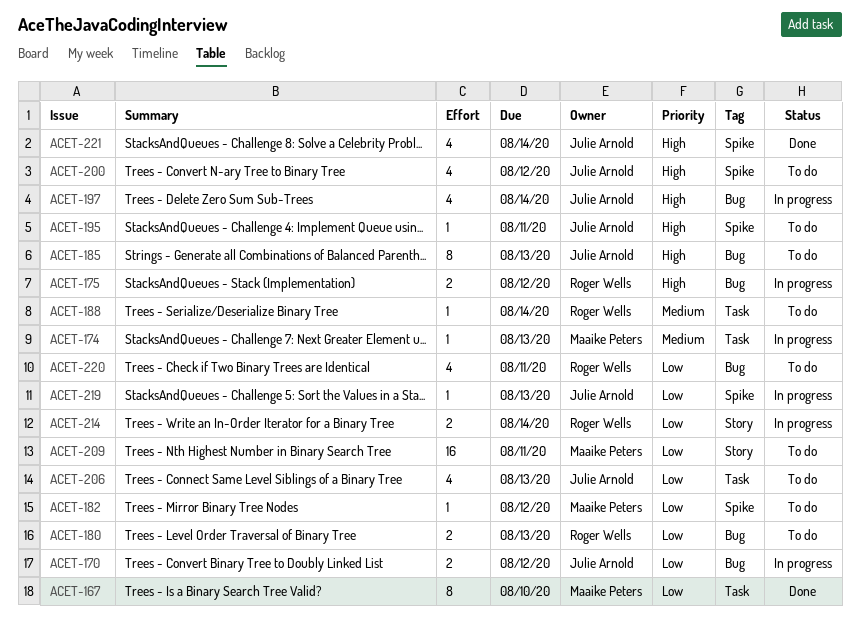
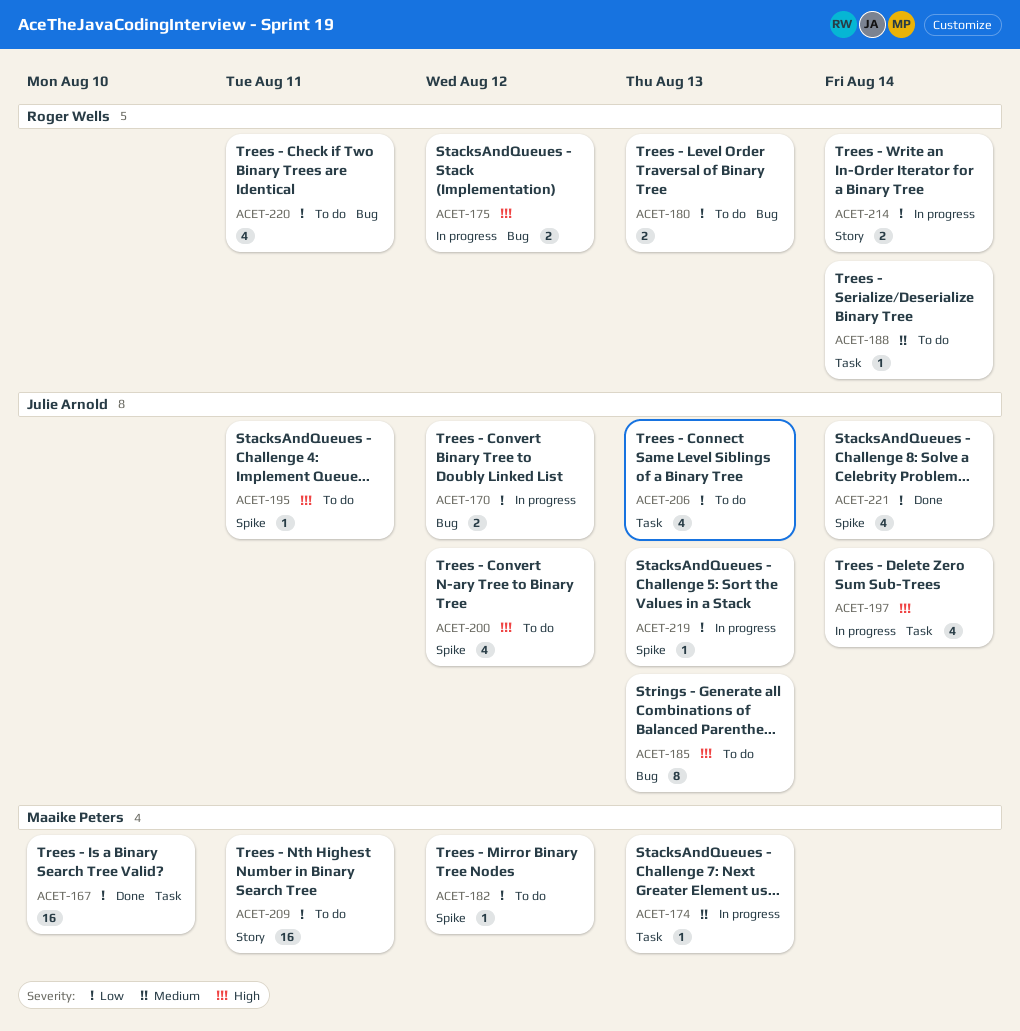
ACET-167, estimate: 8 -> 16
ACET-197, label: Bug -> Task
ACET-221, priority: High -> Low

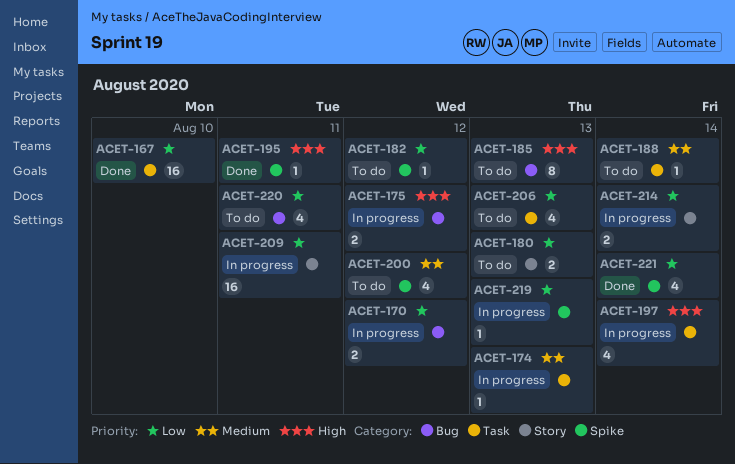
ACET-180, label: Bug -> Story
ACET-195, status: To do -> Done
ACET-200, priority: High -> Medium
ACET-209, status: To do -> In progress

